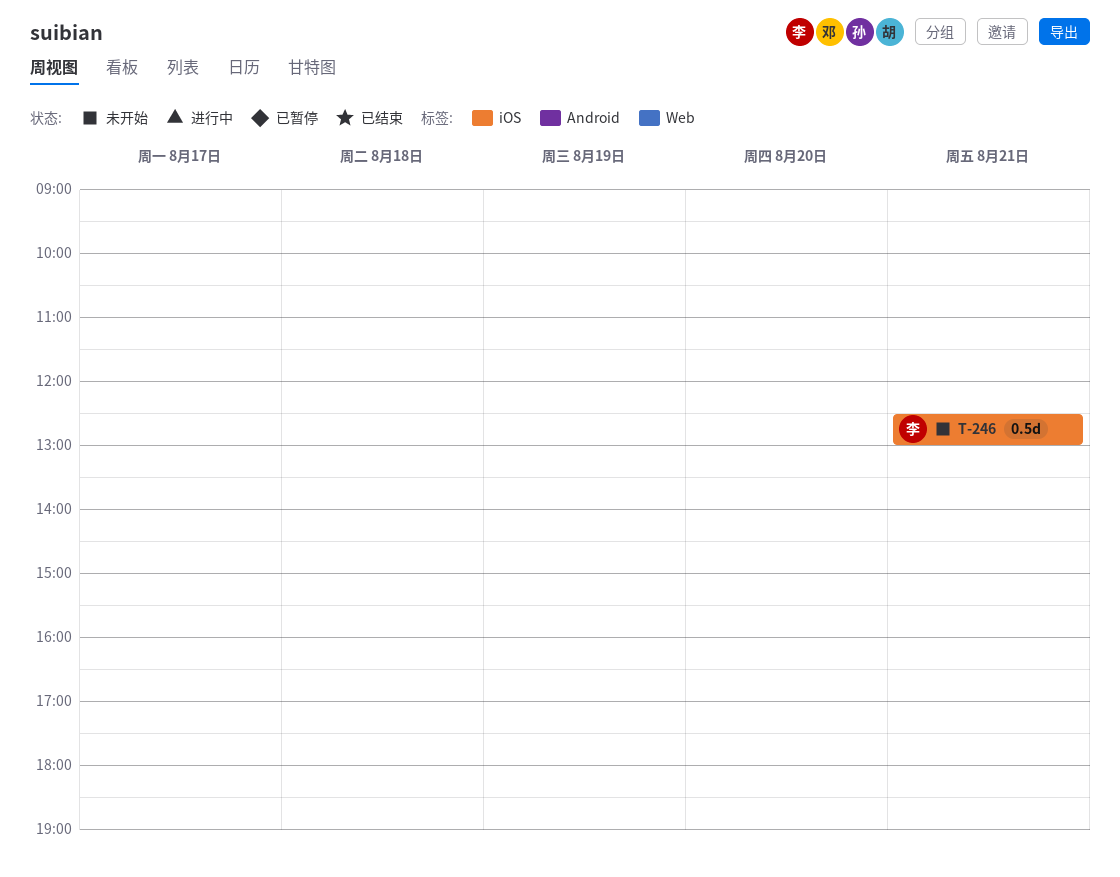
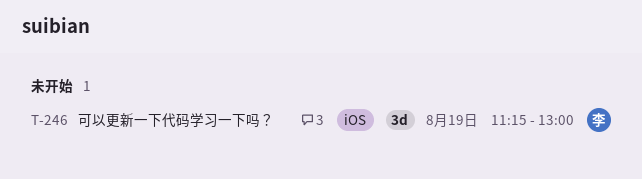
T-246, estimate: 0.5d -> 3d
T-246, day: Aug 21 -> Aug 19
T-246, begins: 12:30 -> 11:15

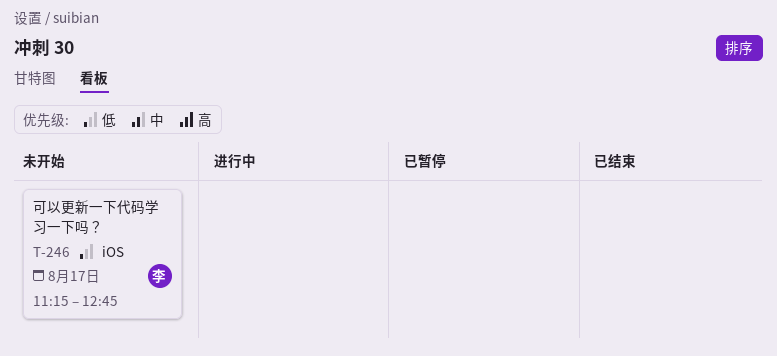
T-246, day: Aug 19 -> Aug 17
T-246, ends: 13:00 -> 12:45

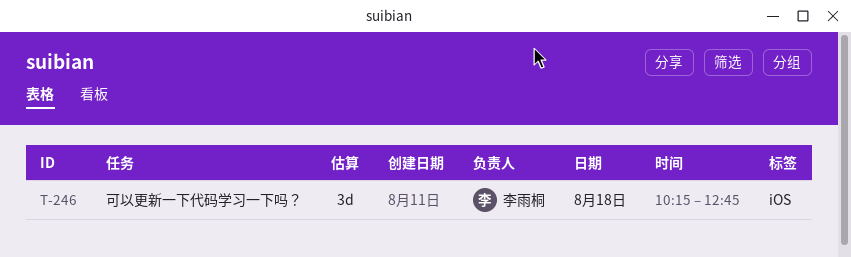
T-246, day: Aug 17 -> Aug 18
T-246, begins: 11:15 -> 10:15

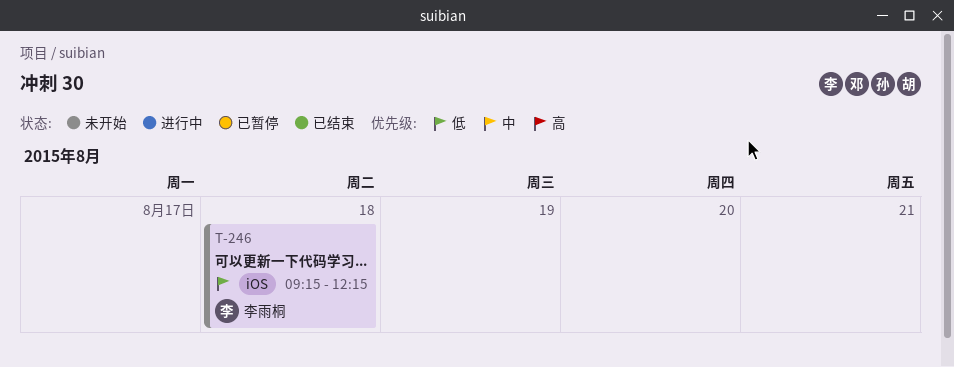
T-246, begins: 10:15 -> 09:15
T-246, ends: 12:45 -> 12:15

